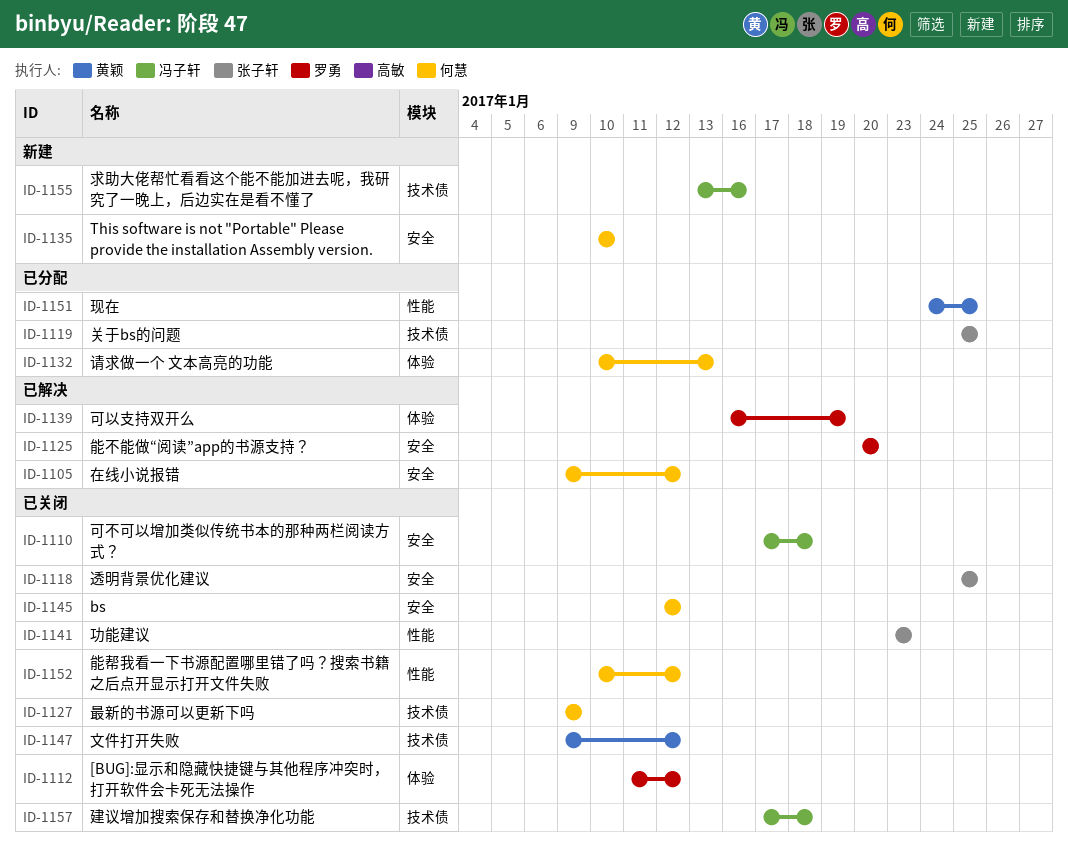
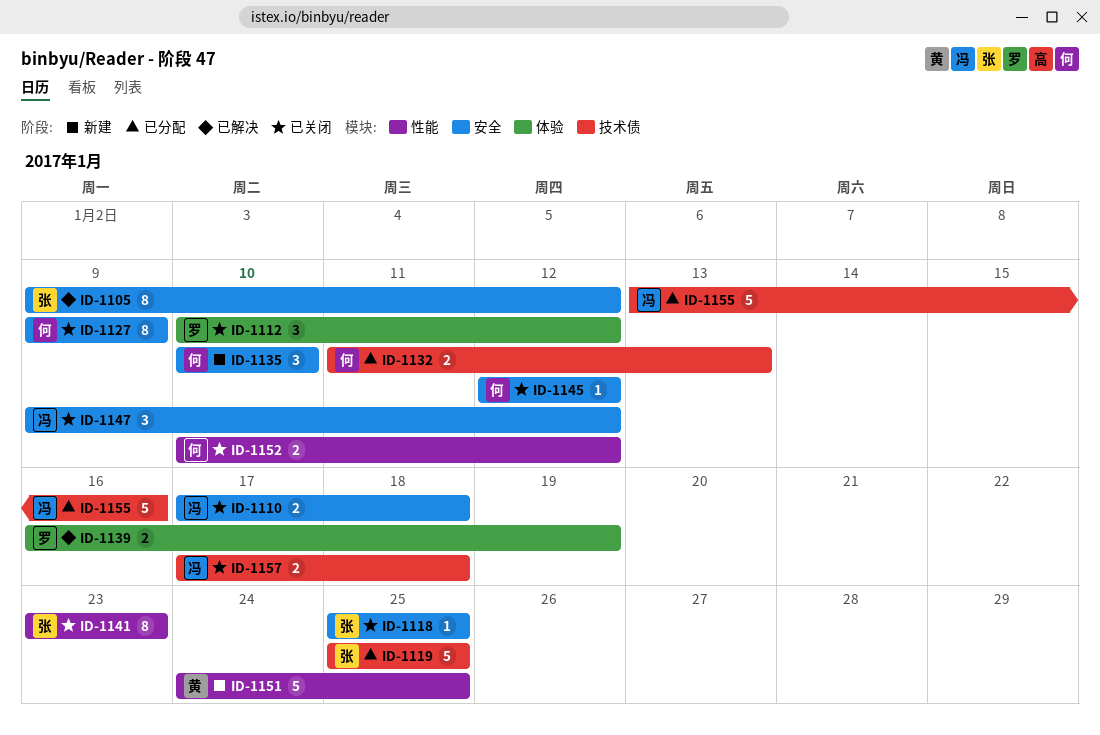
ID-1105, owner: 何慧 -> 张子轩
ID-1112, start: Jan 11 -> Jan 10
ID-1125: present -> none
ID-1127, label: 技术债 -> 安全
ID-1132, label: 体验 -> 技术债
ID-1132, start: Jan 10 -> Jan 11
ID-1147, owner: 黄颖 -> 冯子轩
ID-1147, label: 技术债 -> 安全
ID-1151, status: 已分配 -> 新建
ID-1155, status: 新建 -> 已分配

